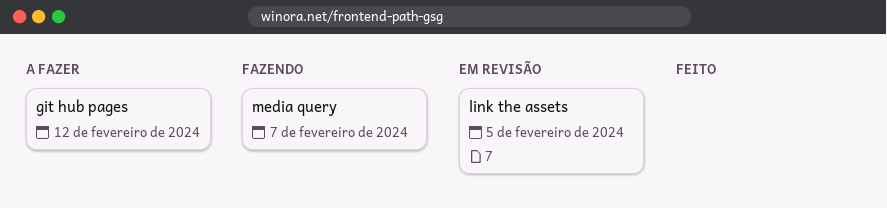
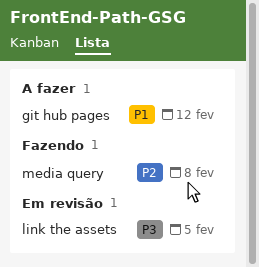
media query, due: Feb 7 -> Feb 8

